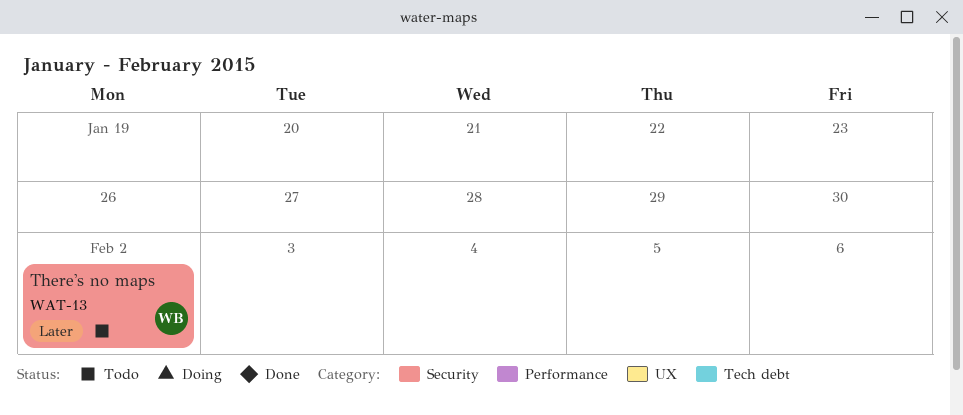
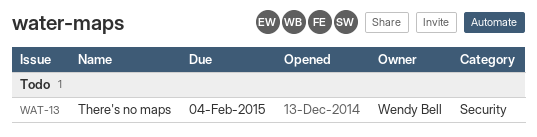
WAT-13, due: Feb 2 -> Feb 4

